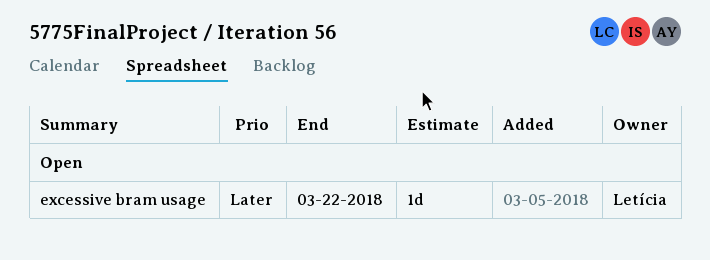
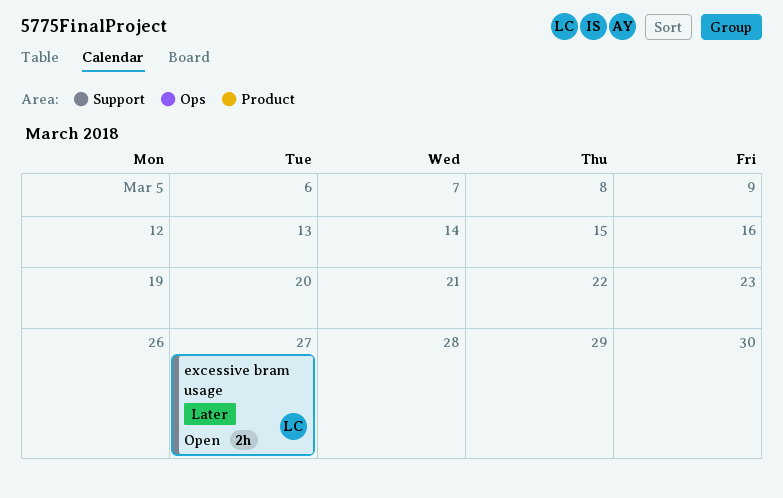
excessive bram usage, estimate: 1d -> 2h
excessive bram usage, due: Mar 22 -> Mar 27

